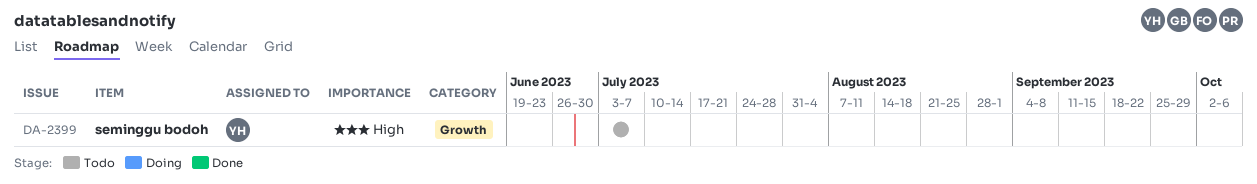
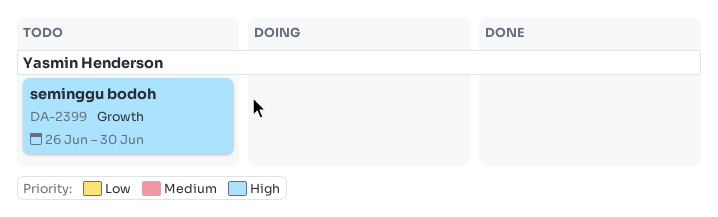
DA-2399, start: Jul 3 -> Jun 26
DA-2399, due: Jul 7 -> Jun 30

